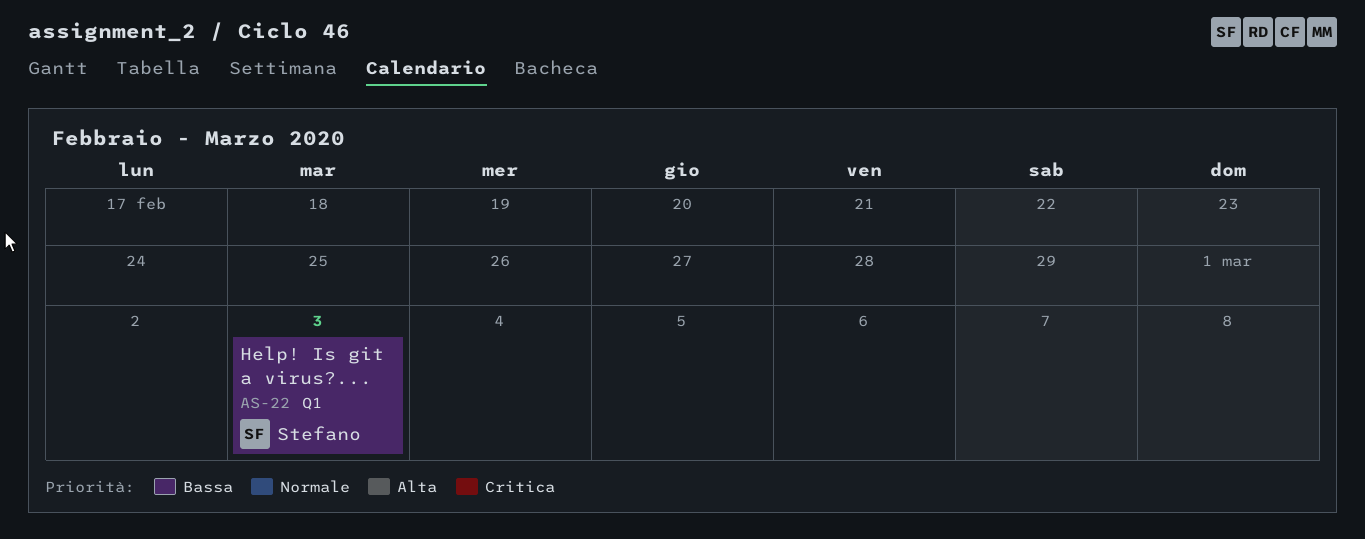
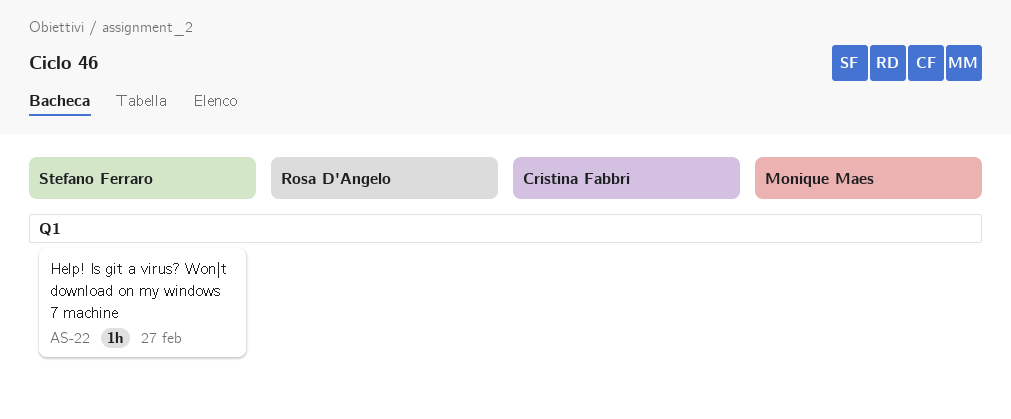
AS-22, due: Mar 3 -> Feb 27

